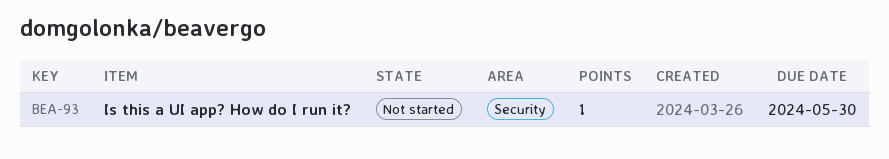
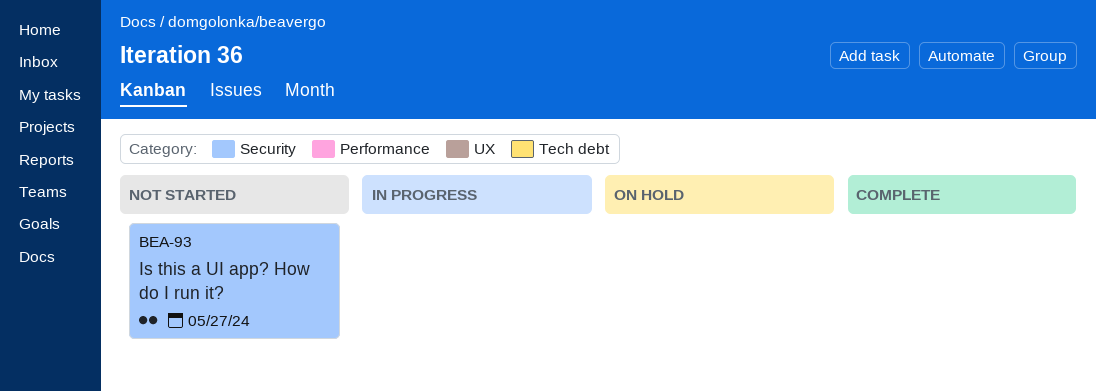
BEA-93, estimate: 1 -> 2
BEA-93, due: May 30 -> May 27

